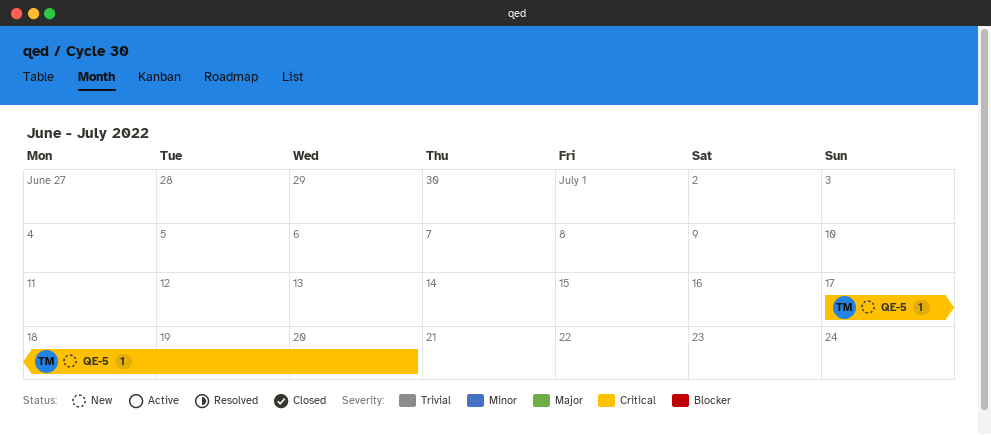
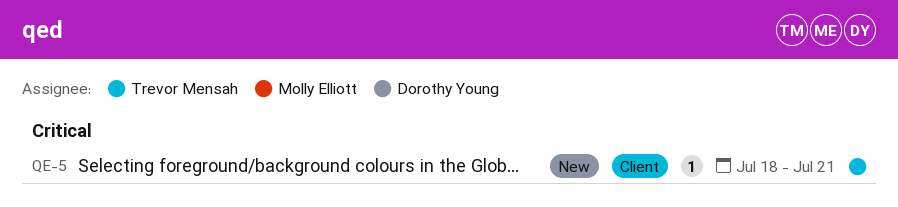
QE-5, start: Jul 17 -> Jul 18
QE-5, due: Jul 20 -> Jul 21

